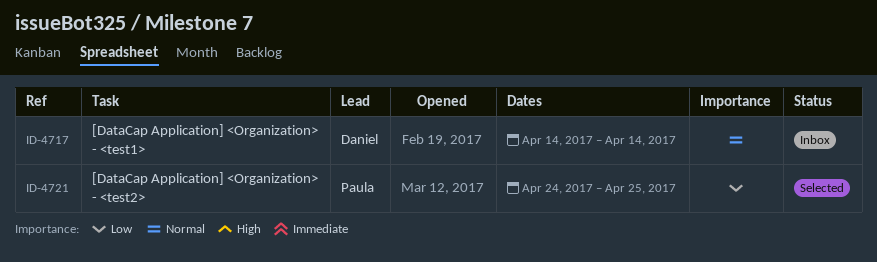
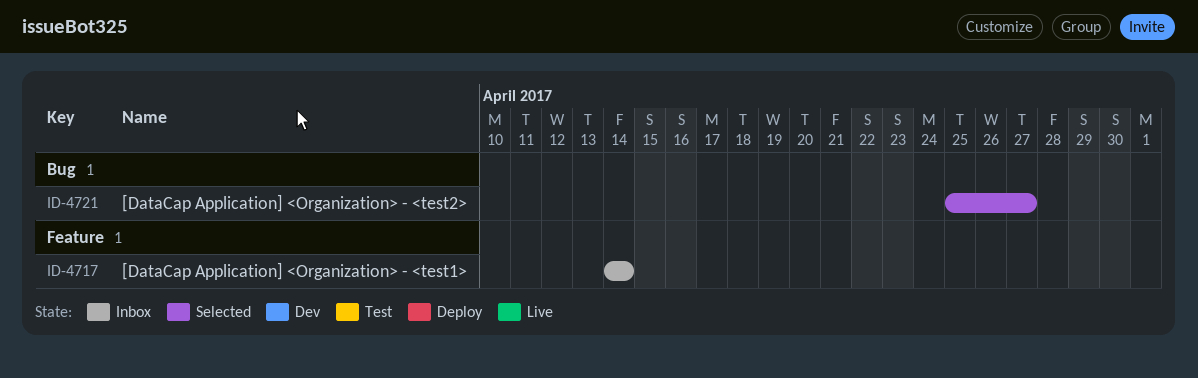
ID-4721, start: Apr 24 -> Apr 25
ID-4721, due: Apr 25 -> Apr 27

